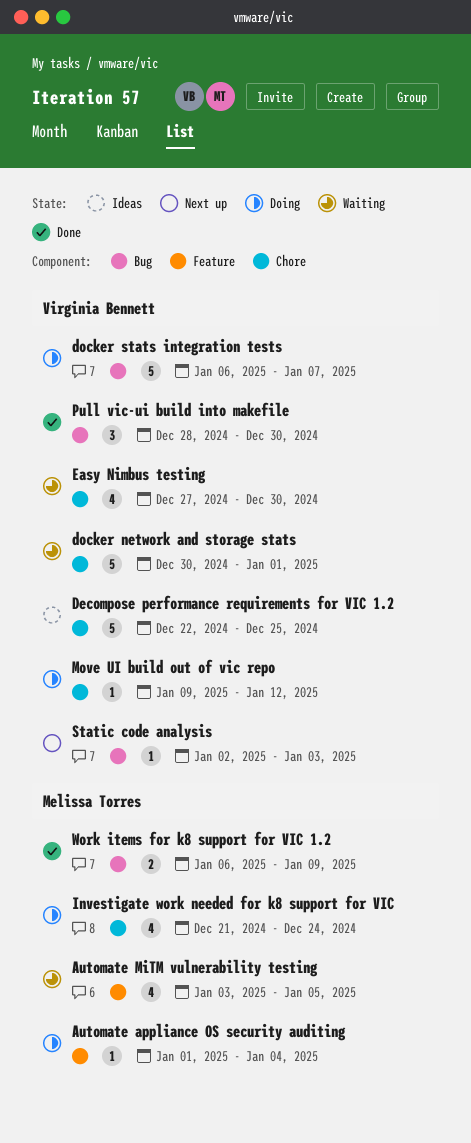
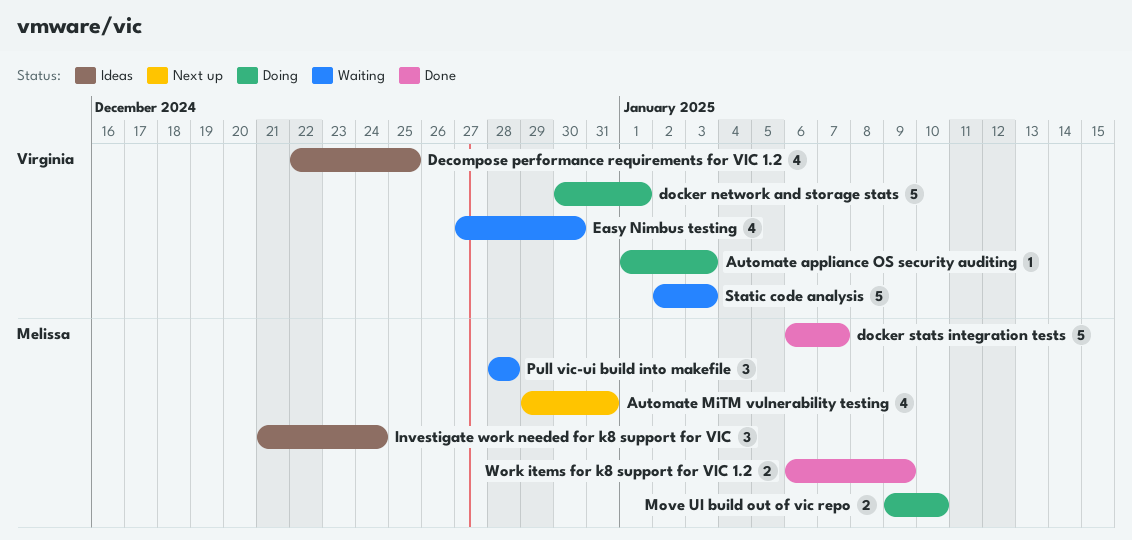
Automate appliance OS security auditing, owner: Melissa Torres -> Virginia Bennett
Automate appliance OS security auditing, due: Jan 4 -> Jan 3
Automate MiTM vulnerability testing, status: Waiting -> Next up
Automate MiTM vulnerability testing, start: Jan 3 -> Dec 29
Automate MiTM vulnerability testing, due: Jan 5 -> Dec 31
Decompose performance requirements for VIC 1.2, estimate: 5 -> 4
docker network and storage stats, status: Waiting -> Doing
docker stats integration tests, status: Doing -> Done
docker stats integration tests, owner: Virginia Bennett -> Melissa Torres
Investigate work needed for k8 support for VIC, status: Doing -> Ideas
Investigate work needed for k8 support for VIC, estimate: 4 -> 3
Move UI build out of vic repo, owner: Virginia Bennett -> Melissa Torres
Move UI build out of vic repo, estimate: 1 -> 2
Move UI build out of vic repo, due: Jan 12 -> Jan 10
Pull vic-ui build into makefile, status: Done -> Waiting
Pull vic-ui build into makefile, owner: Virginia Bennett -> Melissa Torres
Pull vic-ui build into makefile, due: Dec 30 -> Dec 28
Static code analysis, status: Next up -> Waiting
Static code analysis, estimate: 1 -> 5

